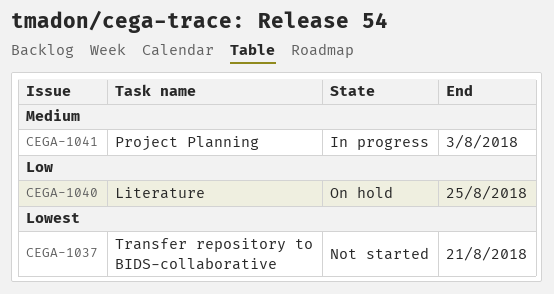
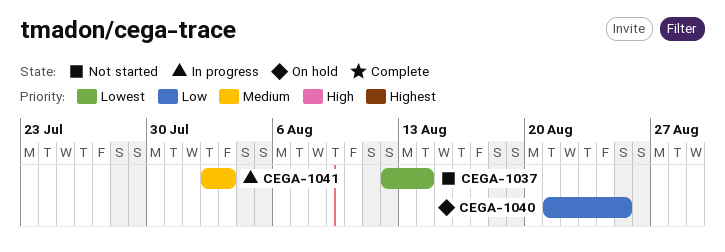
CEGA-1037, due: Aug 21 -> Aug 14

